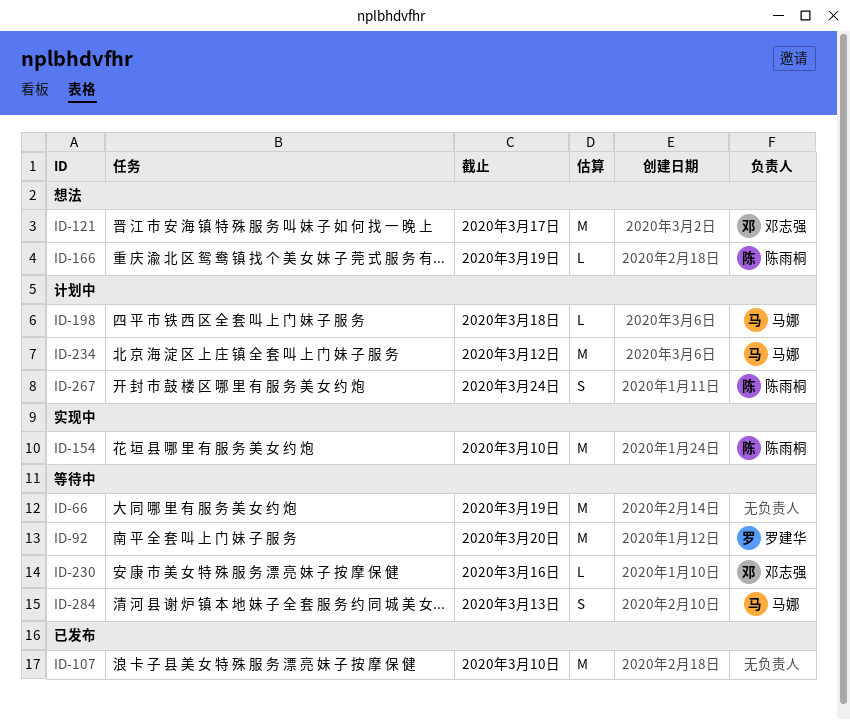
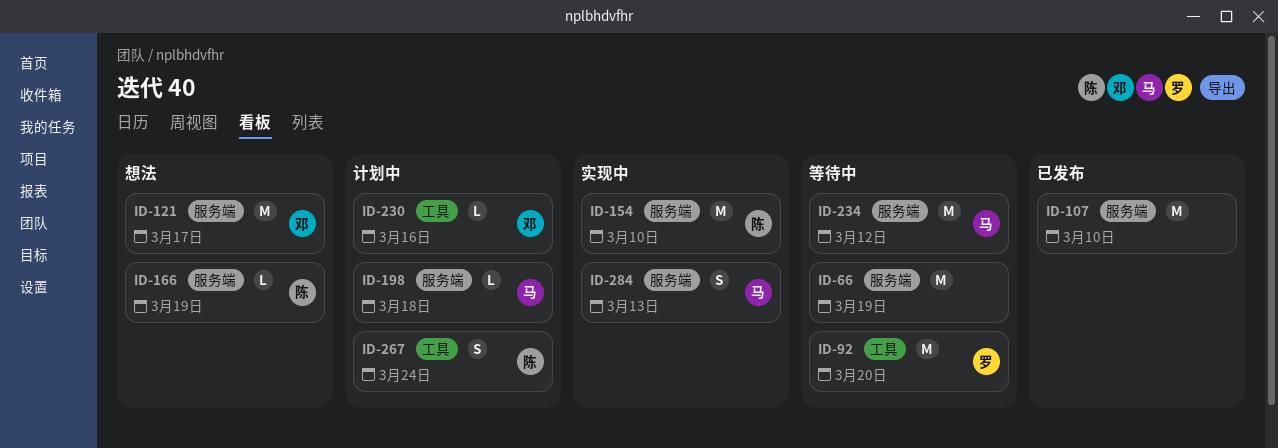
ID-230, status: 等待中 -> 计划中
ID-234, status: 计划中 -> 等待中
ID-284, status: 等待中 -> 实现中

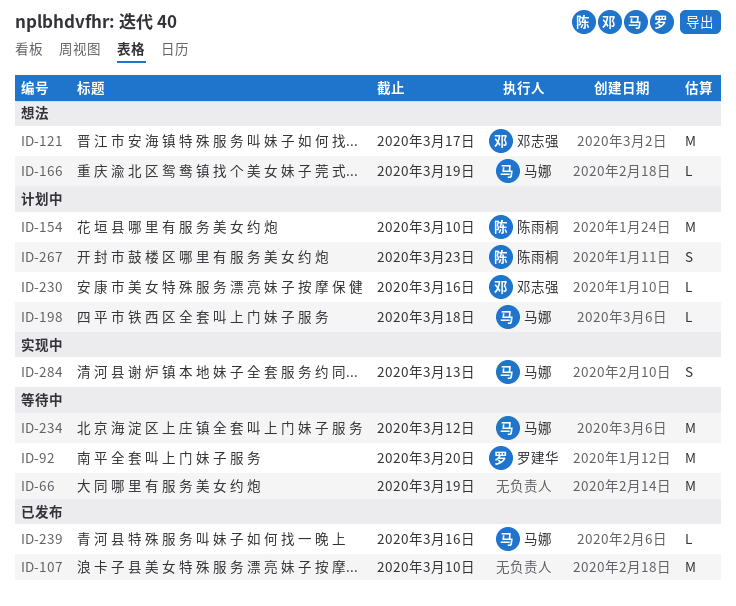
ID-154, status: 实现中 -> 计划中
ID-166, owner: 陈雨桐 -> 马娜
ID-239: none -> present
ID-267, due: Mar 24 -> Mar 23

